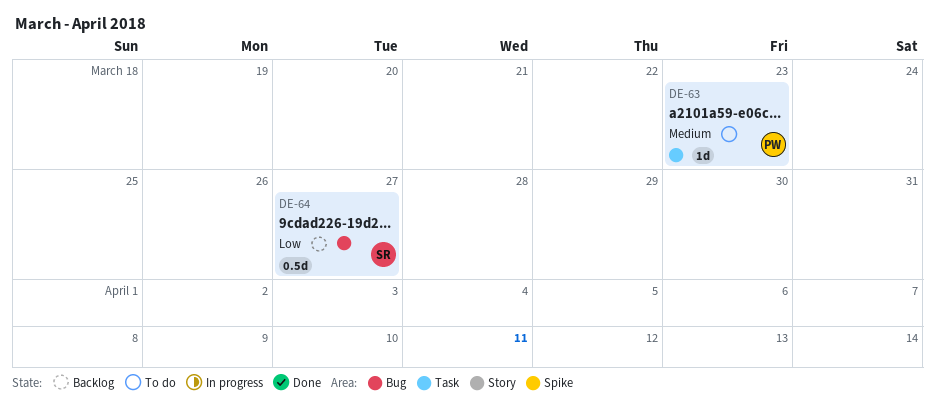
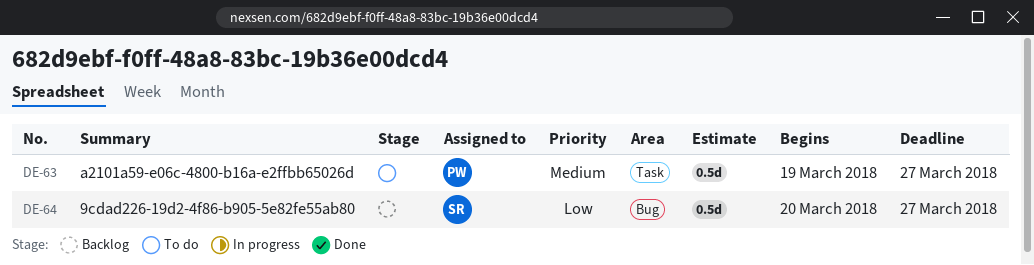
DE-63, estimate: 1d -> 0.5d
DE-63, due: Mar 23 -> Mar 27

